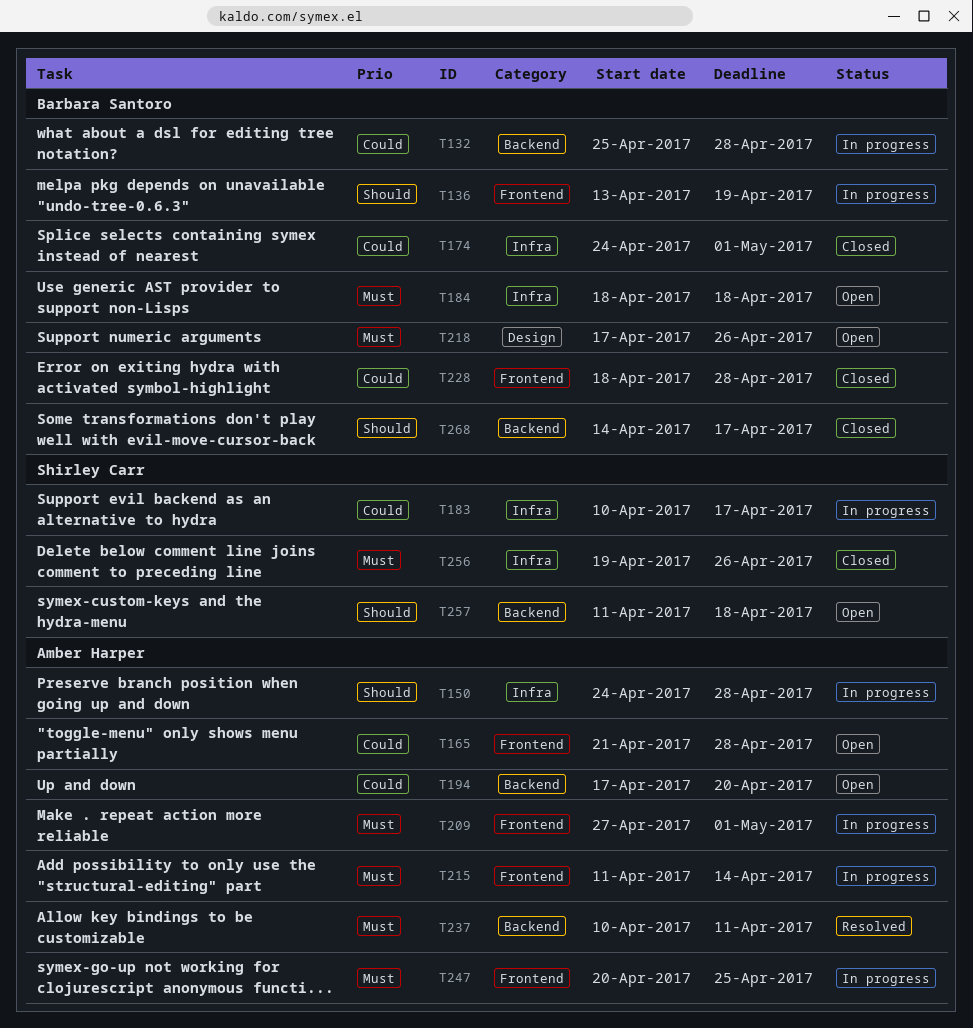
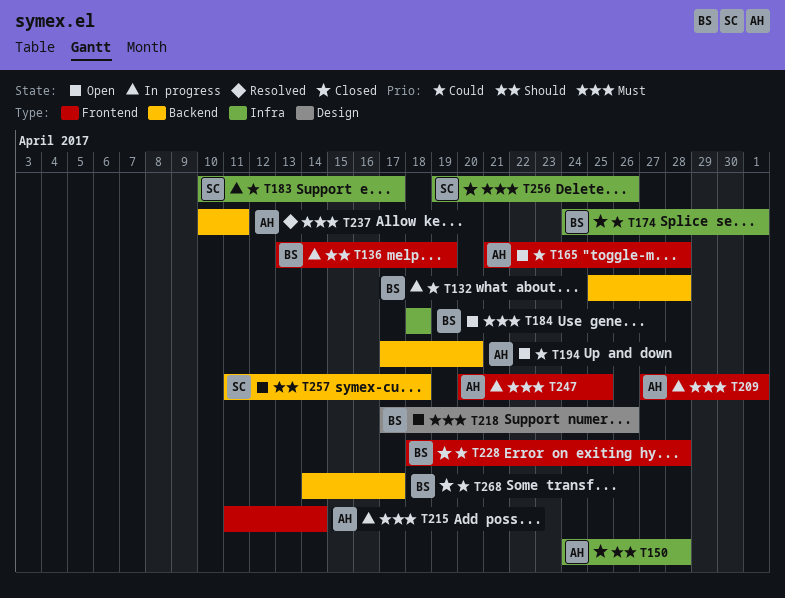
T150, status: In progress -> Closed
T268, priority: Should -> Could

